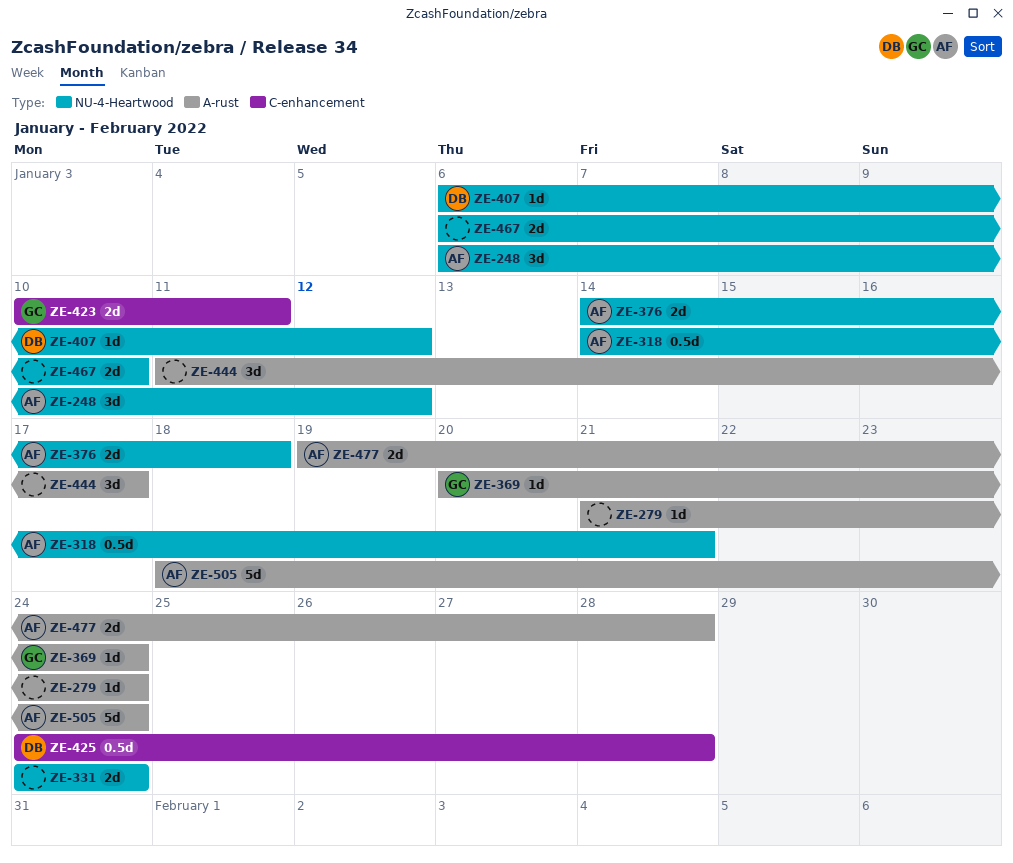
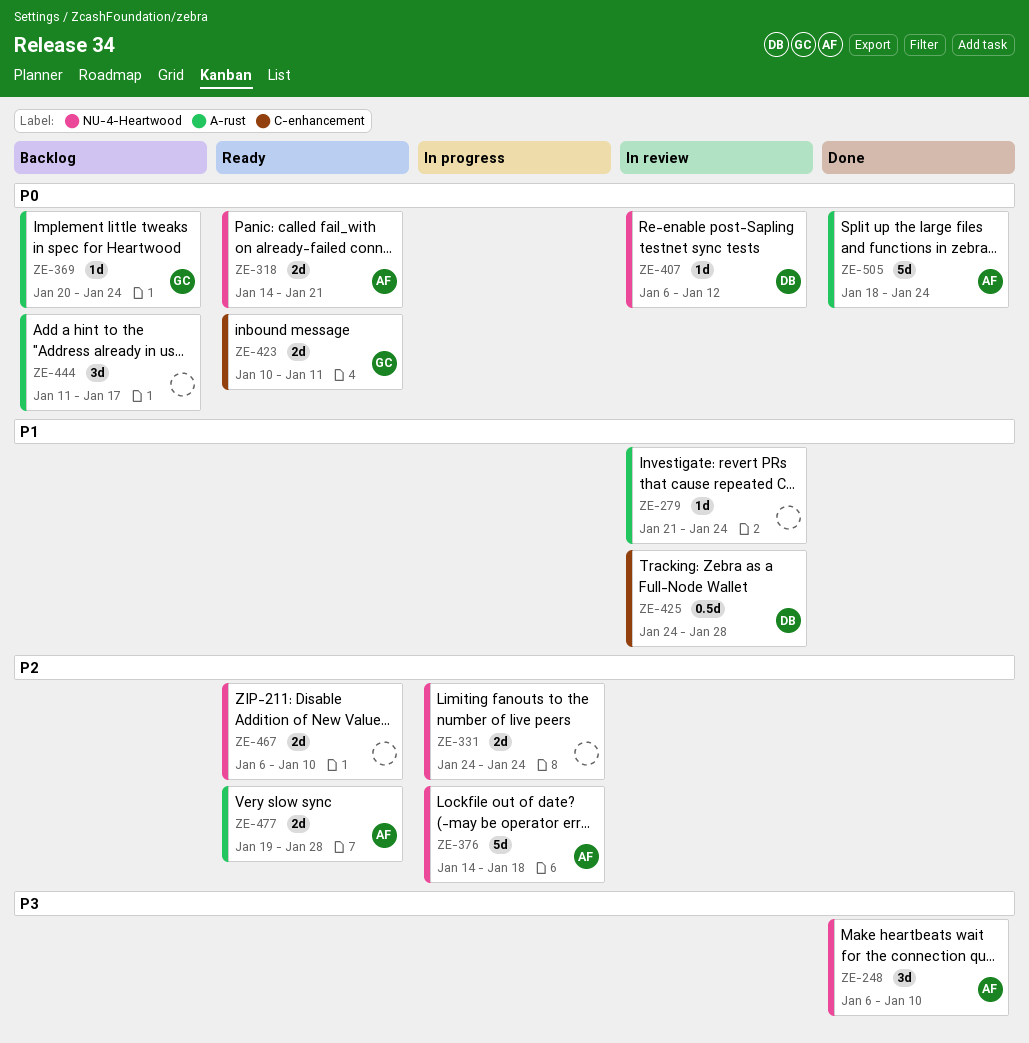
ZE-248, due: Jan 12 -> Jan 10
ZE-318, estimate: 0.5d -> 2d
ZE-376, estimate: 2d -> 5d

